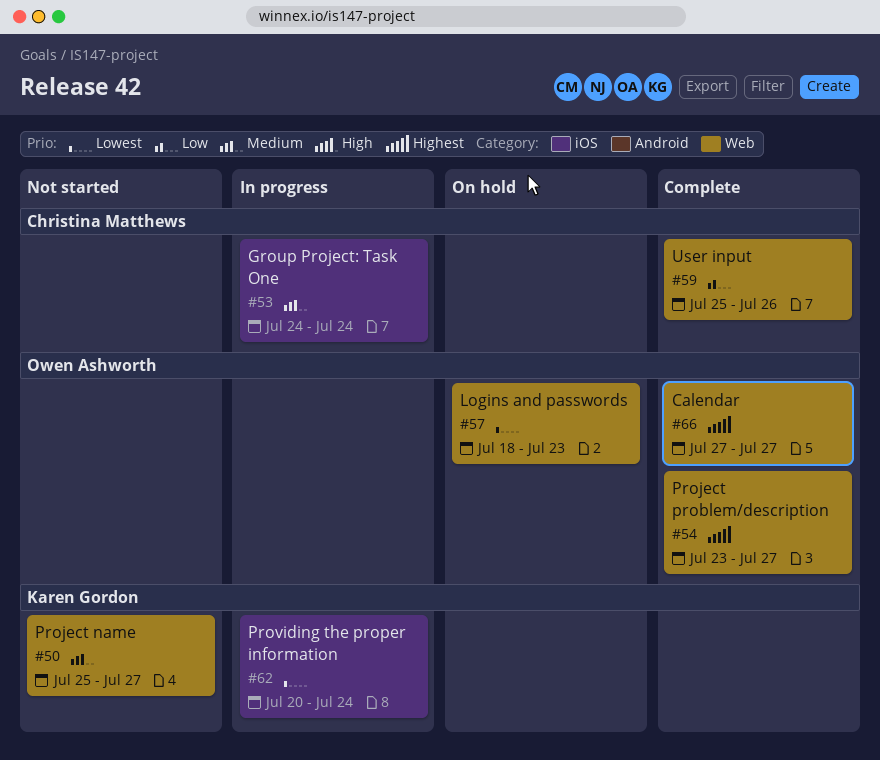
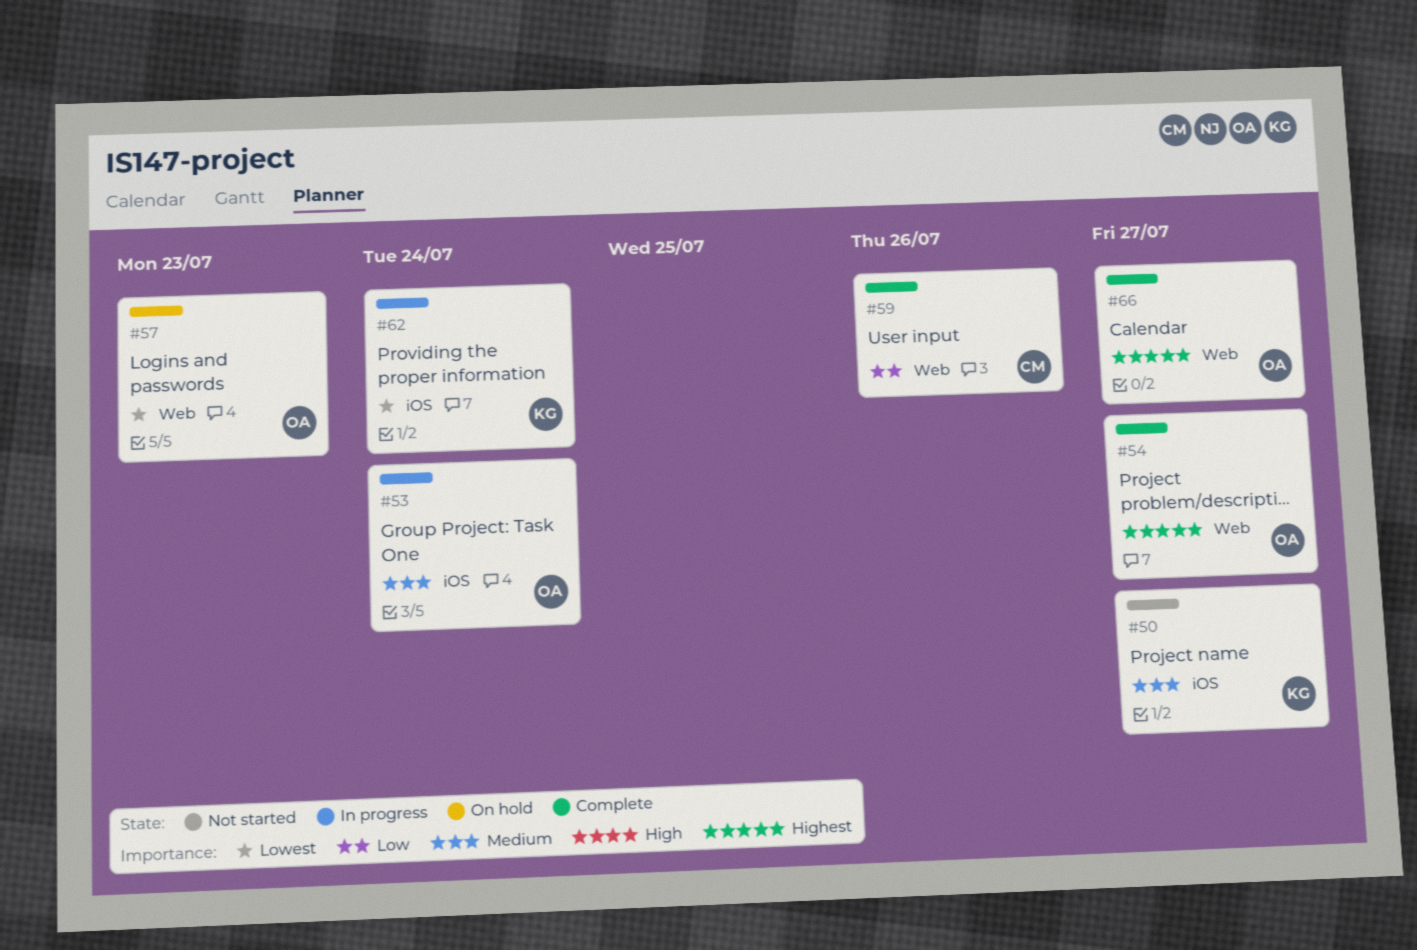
#50, label: Web -> iOS
#53, owner: Christina Matthews -> Owen Ashworth

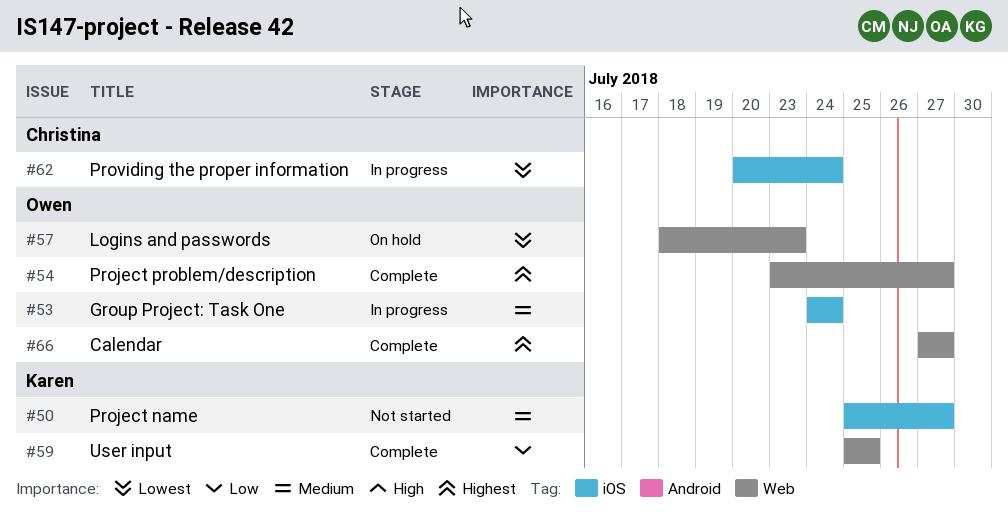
#59, owner: Christina -> Karen
#59, due: Jul 26 -> Jul 25
#62, owner: Karen -> Christina

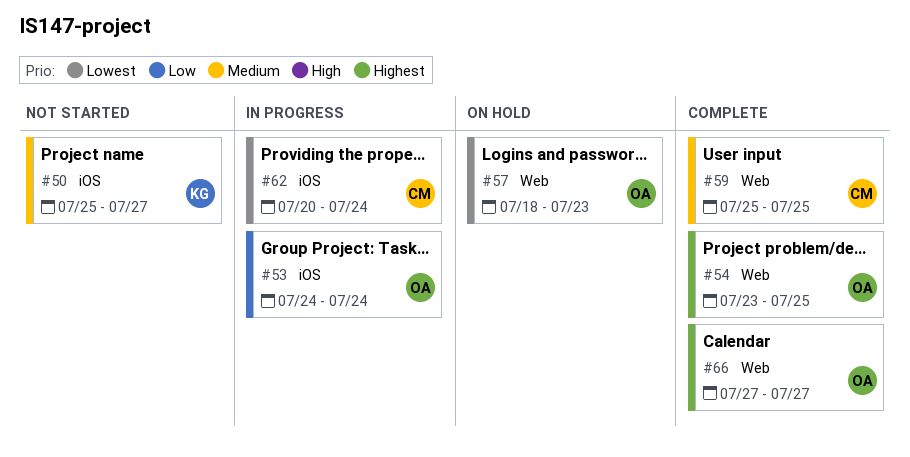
#53, priority: Medium -> Low
#54, due: Jul 27 -> Jul 25
#59, owner: Karen -> Christina
#59, priority: Low -> Medium

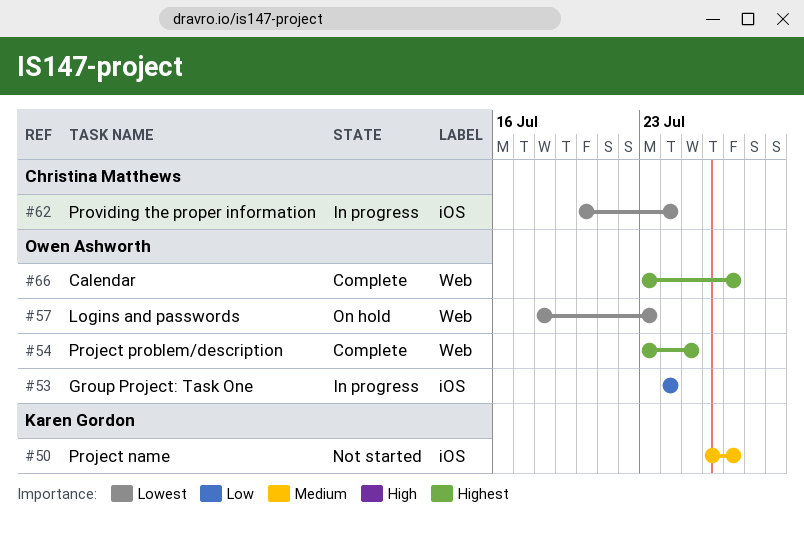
#50, start: Jul 25 -> Jul 26
#59: present -> none
#66, start: Jul 27 -> Jul 23

